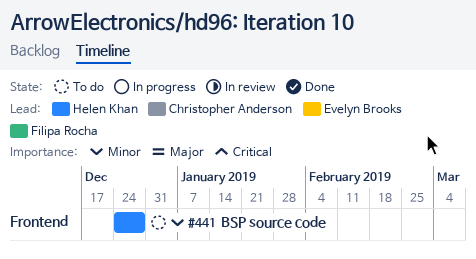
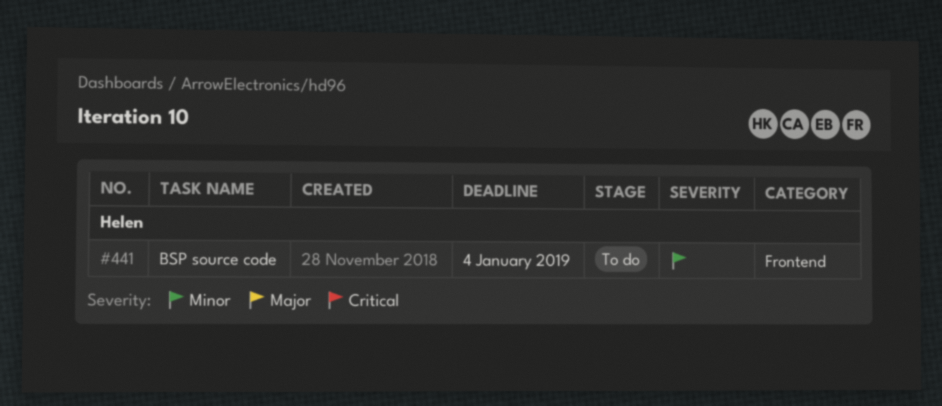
#441, due: Dec 28 -> Jan 4

